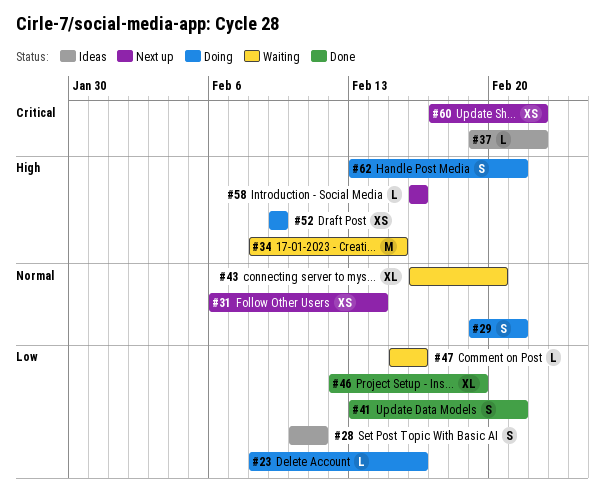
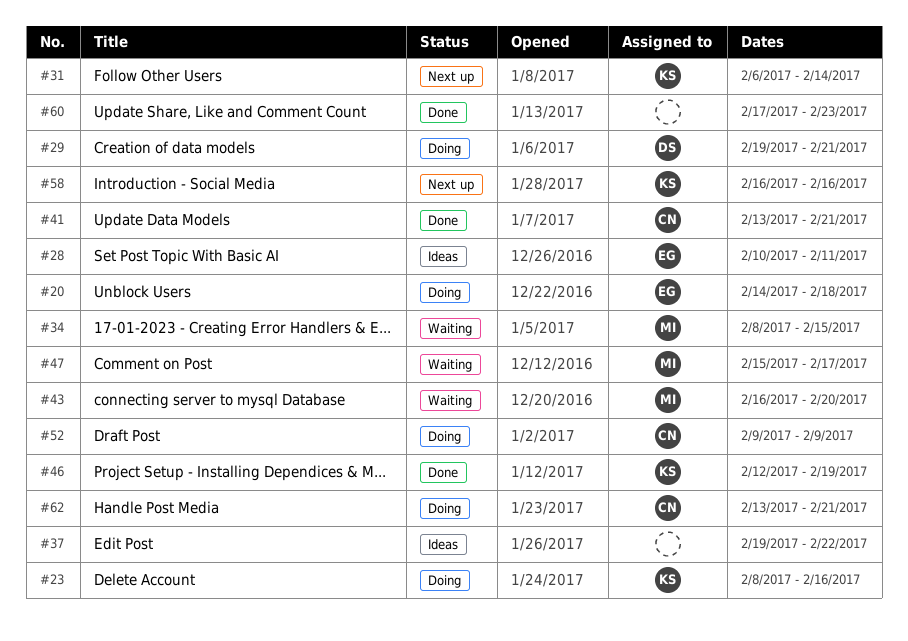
#20: none -> present
#47, due: Feb 16 -> Feb 17
#60, status: Next up -> Done
#60, due: Feb 22 -> Feb 23

